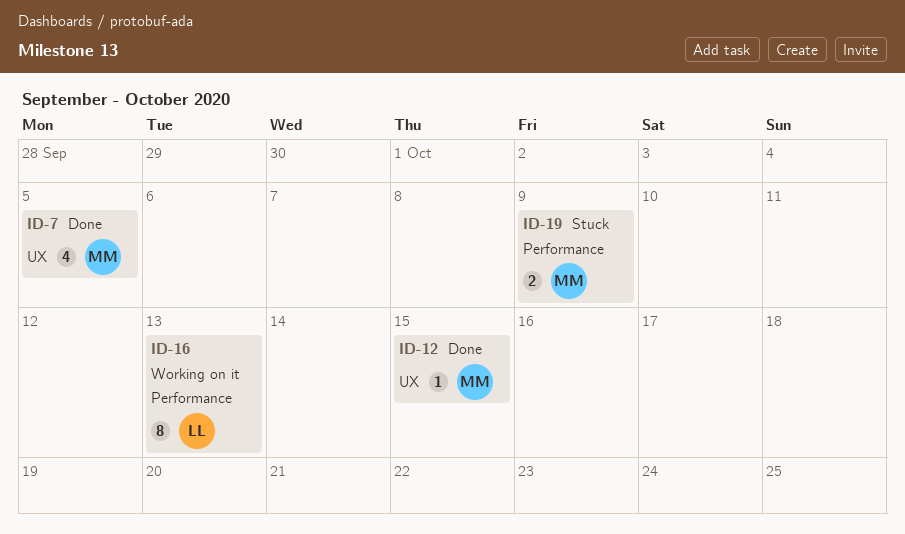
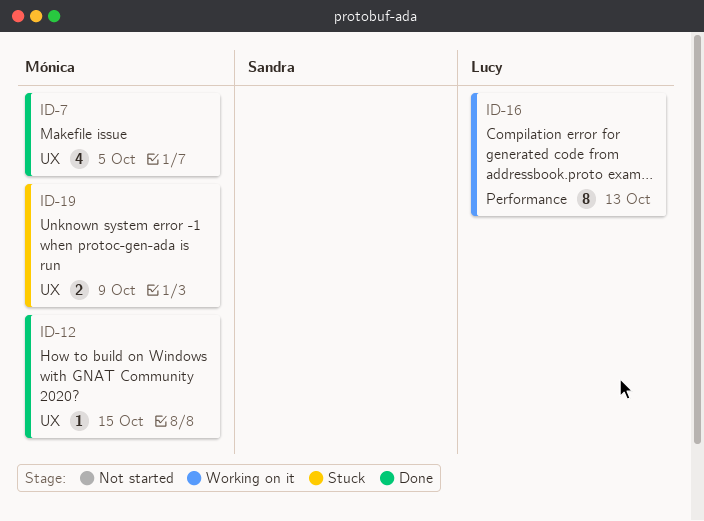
ID-19, label: Performance -> UX

